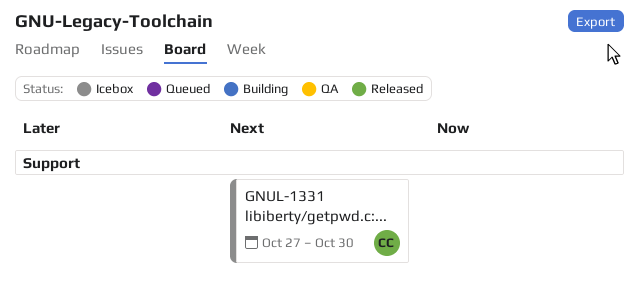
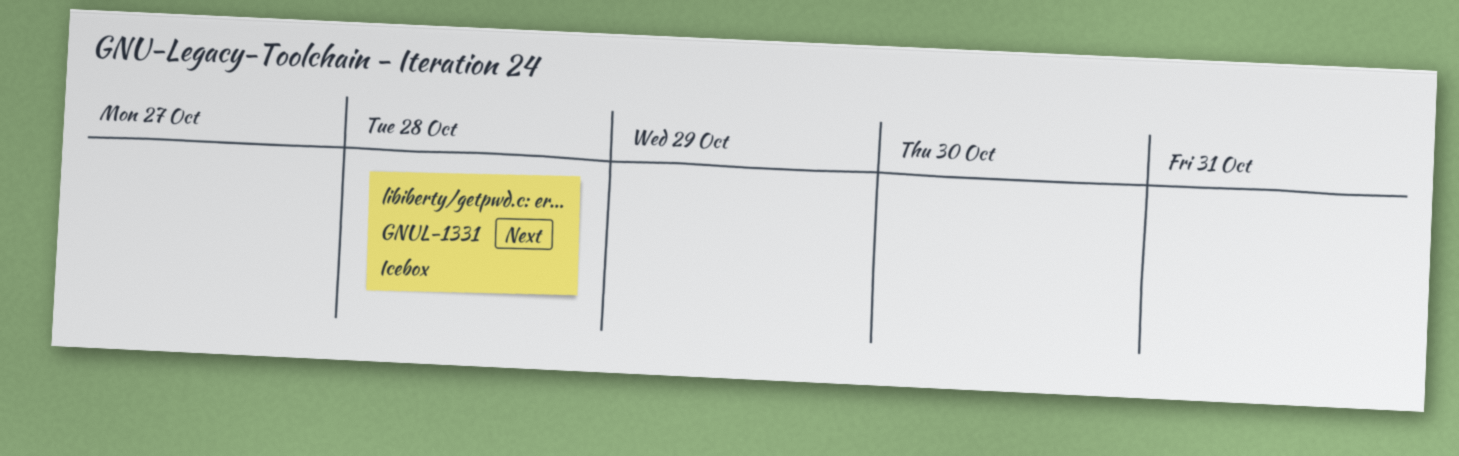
GNUL-1331, due: Oct 30 -> Oct 28

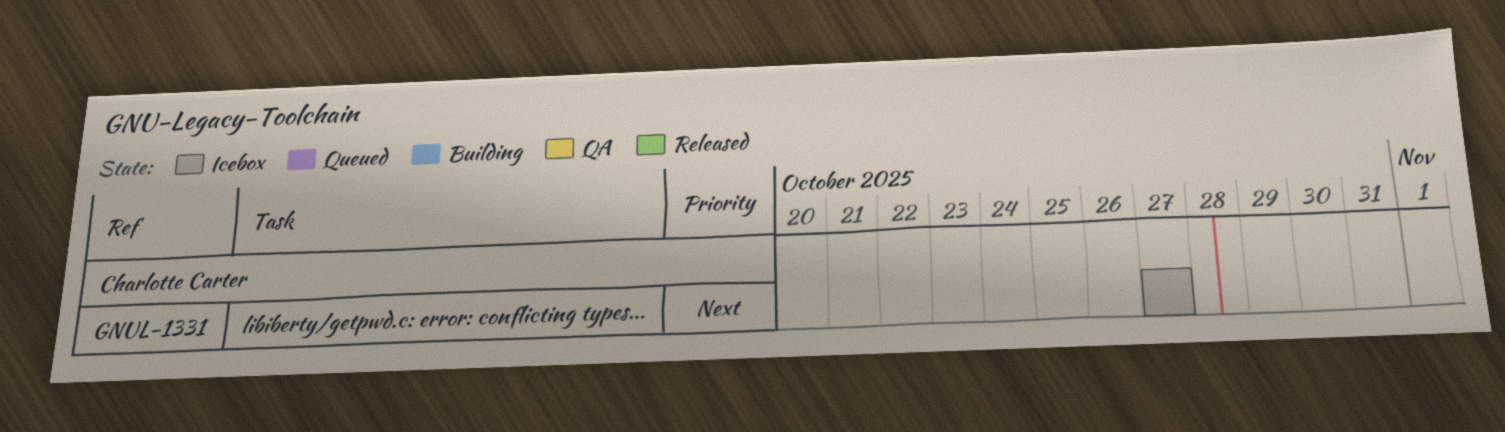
GNUL-1331, due: Oct 28 -> Oct 27

